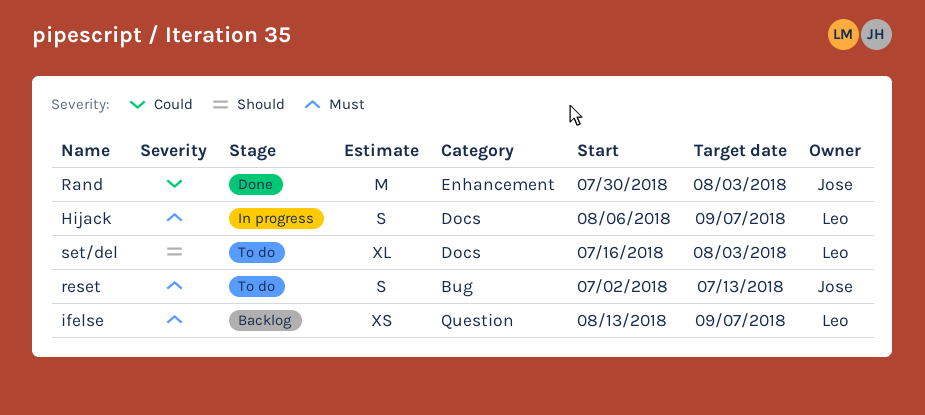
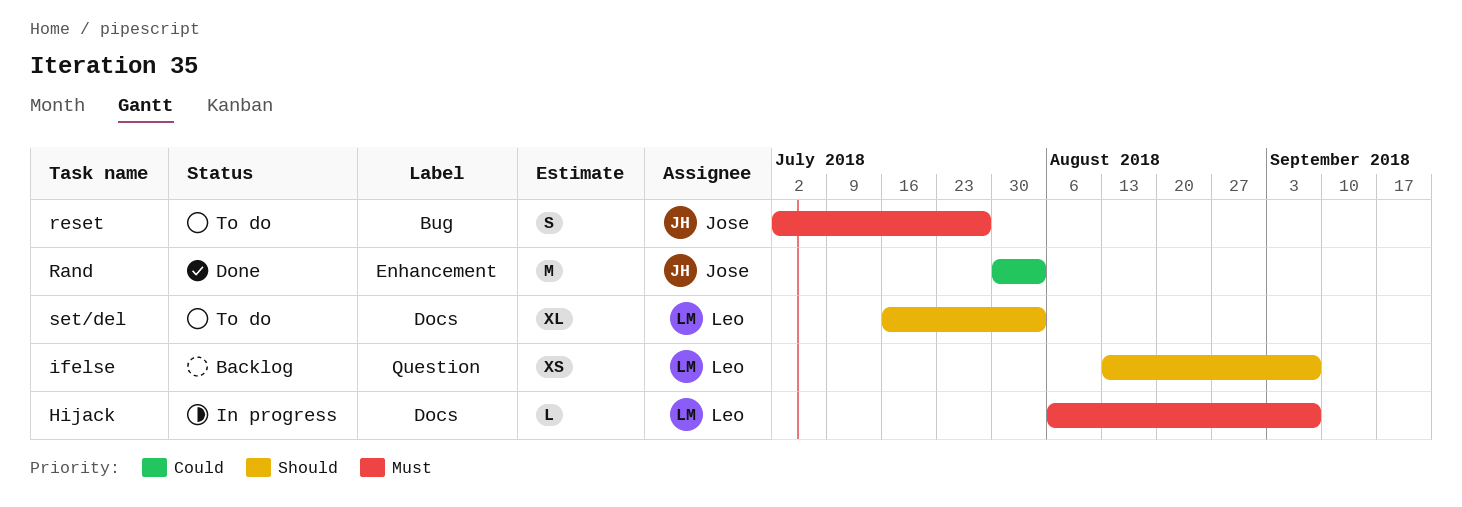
Hijack, estimate: S -> L
ifelse, priority: Must -> Should
reset, due: Jul 13 -> Jul 27

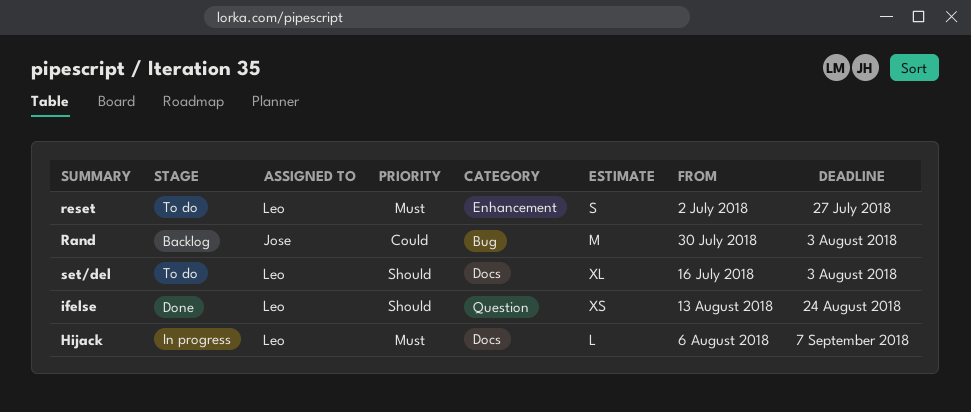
ifelse, status: Backlog -> Done
ifelse, due: Sep 7 -> Aug 24
Rand, status: Done -> Backlog
Rand, label: Enhancement -> Bug
reset, owner: Jose -> Leo
reset, label: Bug -> Enhancement

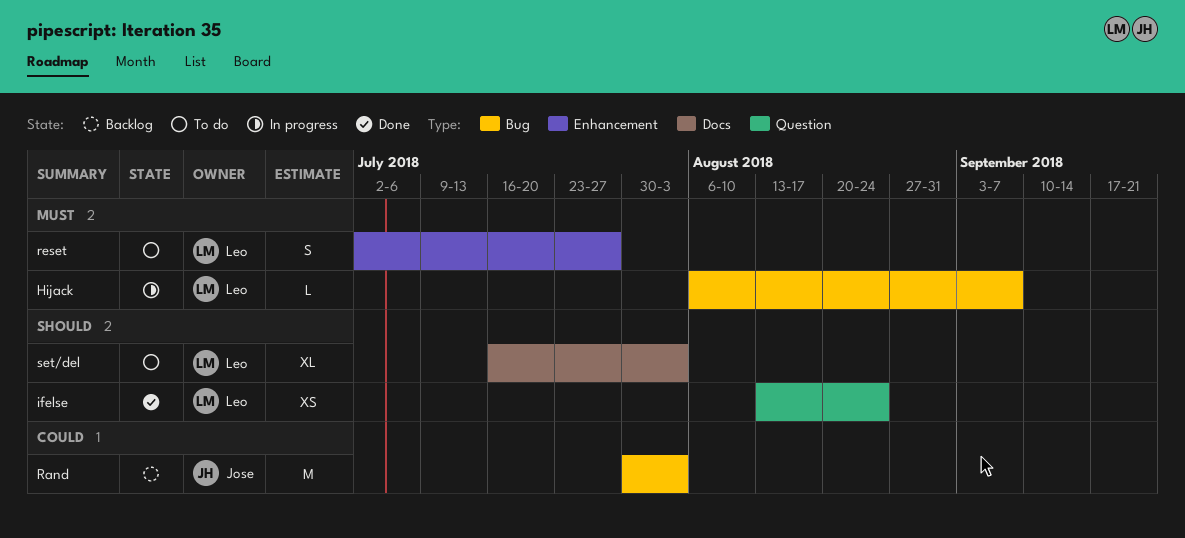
Hijack, label: Docs -> Bug

